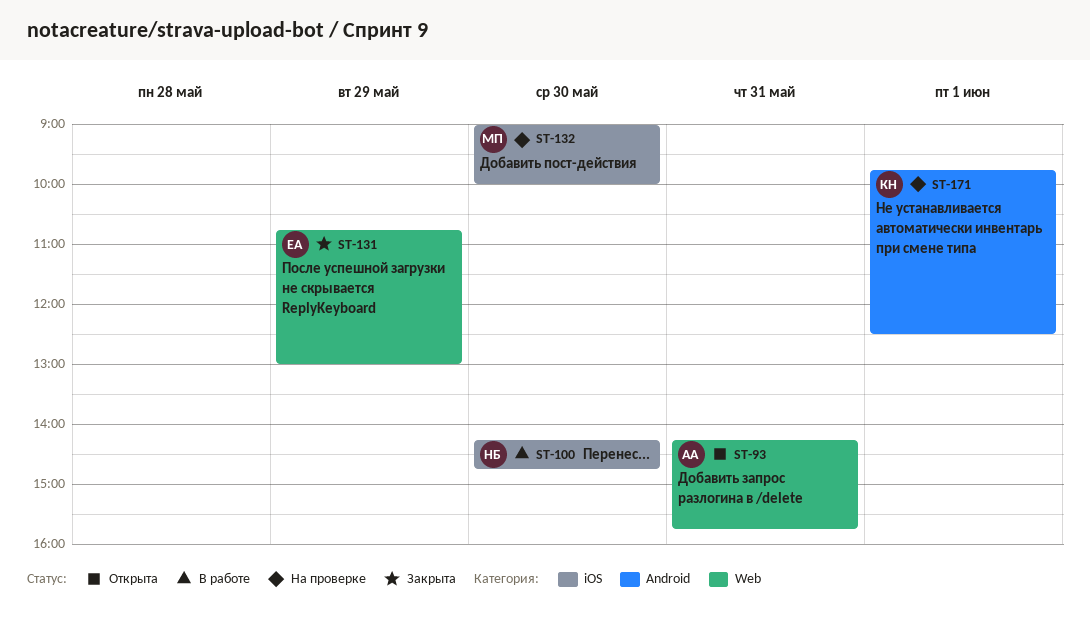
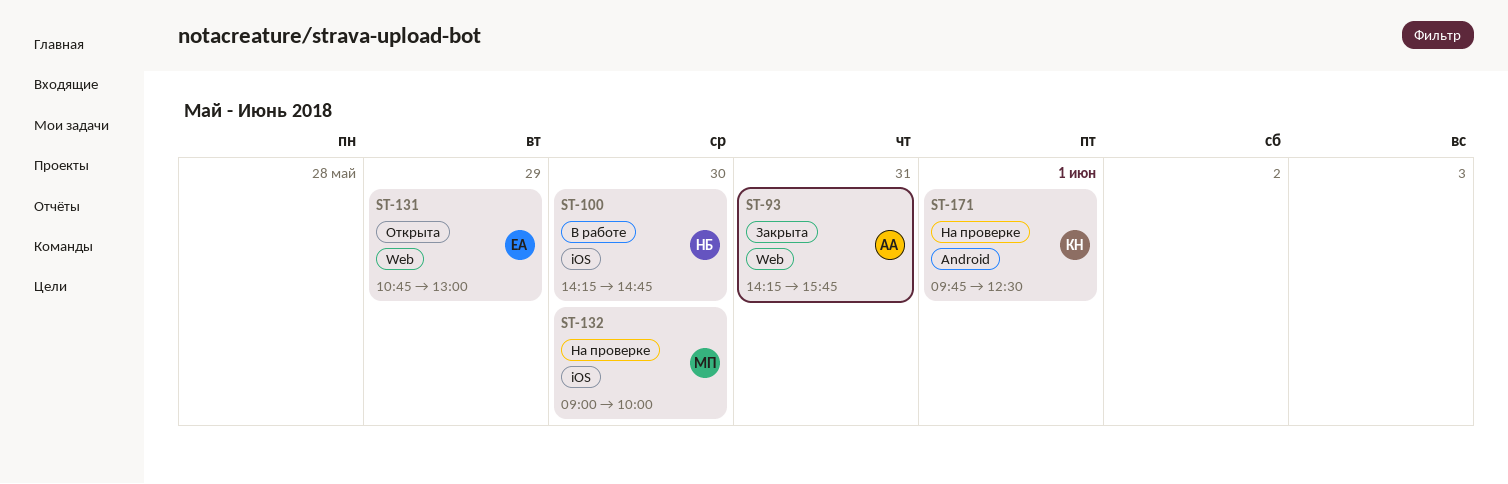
ST-93, status: Открыта -> Закрыта
ST-131, status: Закрыта -> Открыта

